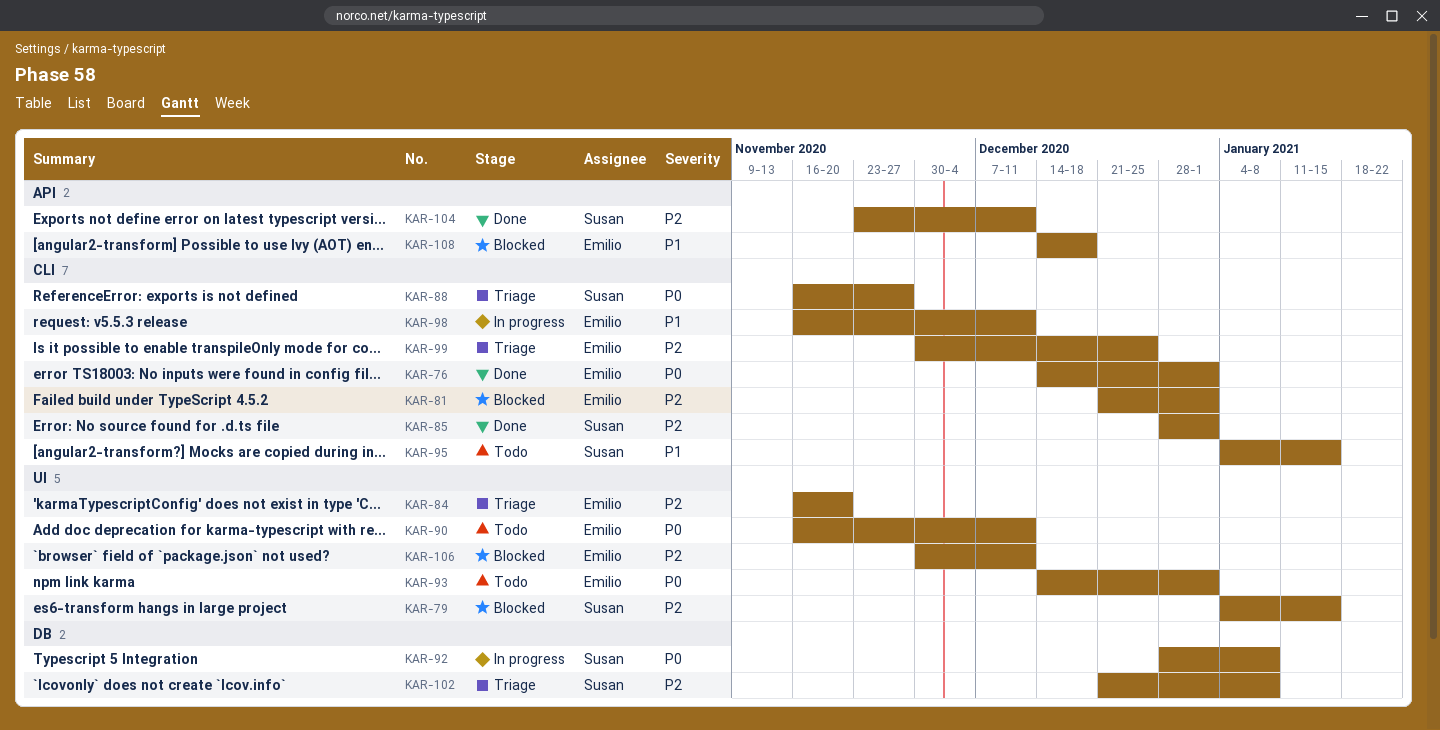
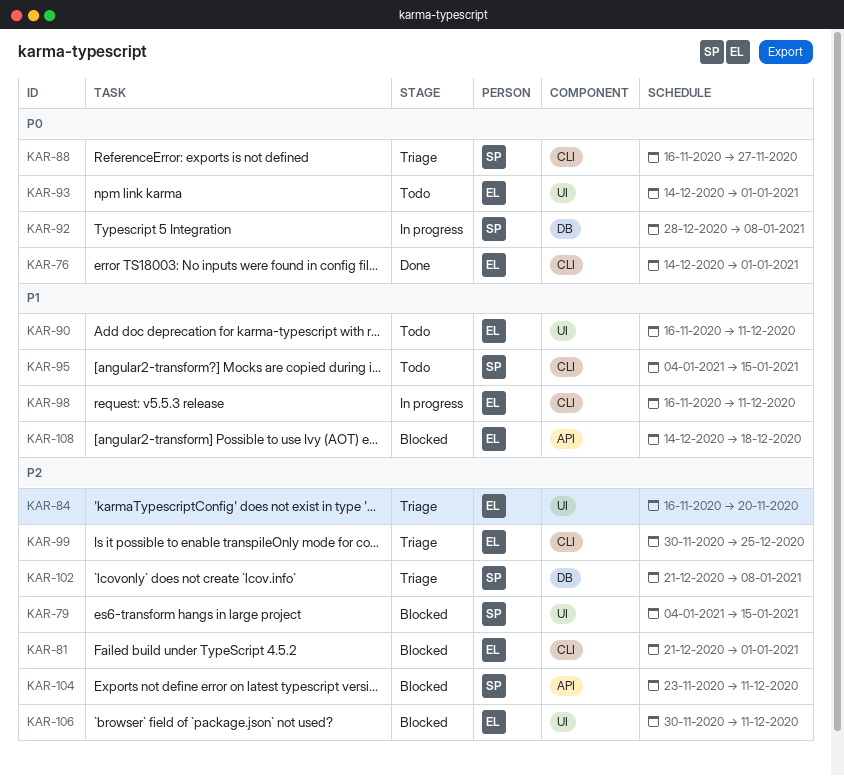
KAR-85: present -> none
KAR-90, priority: P0 -> P1
KAR-104, status: Done -> Blocked

